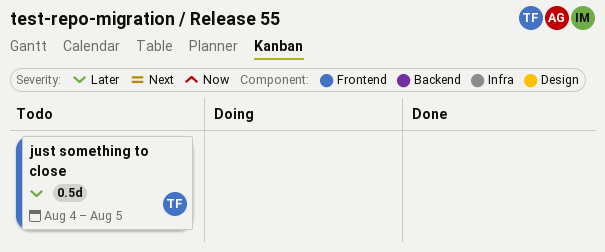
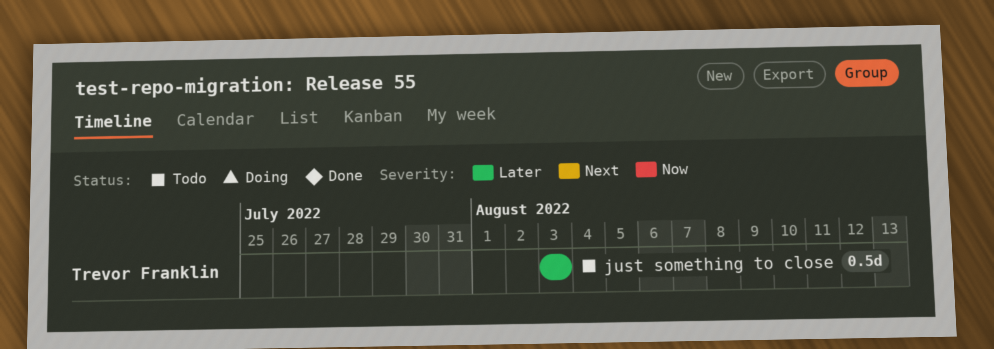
just something to close, start: Aug 4 -> Aug 3
just something to close, due: Aug 5 -> Aug 3

